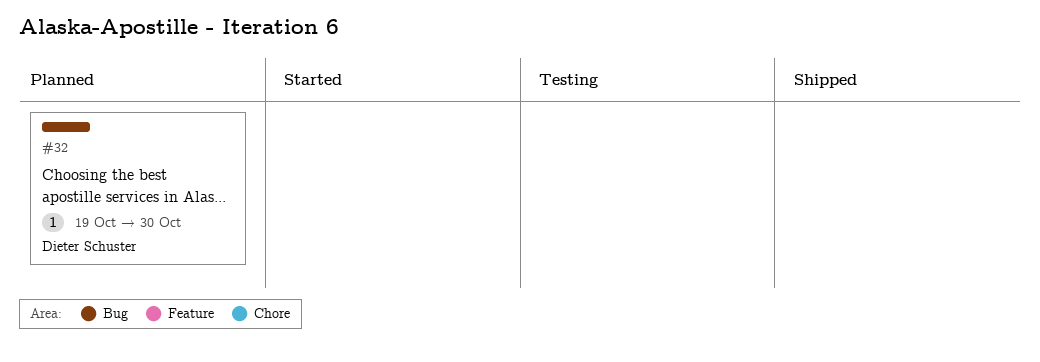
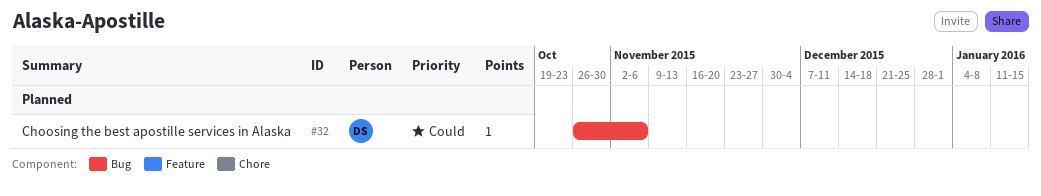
#32, start: Oct 19 -> Oct 26
#32, due: Oct 30 -> Nov 6

